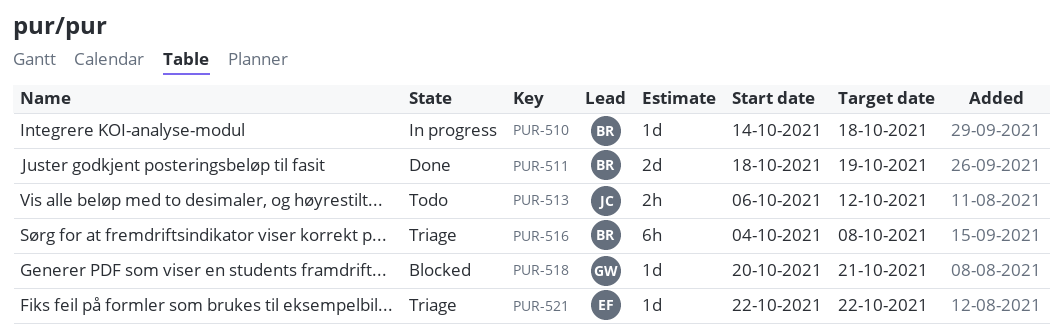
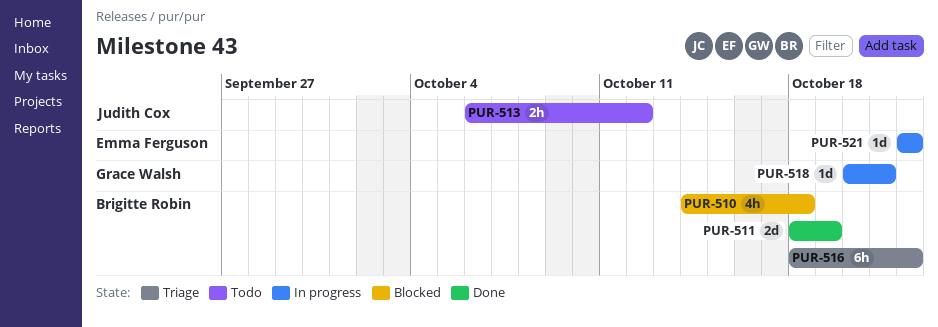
PUR-510, status: In progress -> Blocked
PUR-510, estimate: 1d -> 4h
PUR-516, start: Oct 4 -> Oct 18
PUR-516, due: Oct 8 -> Oct 22
PUR-518, status: Blocked -> In progress
PUR-521, status: Triage -> In progress

